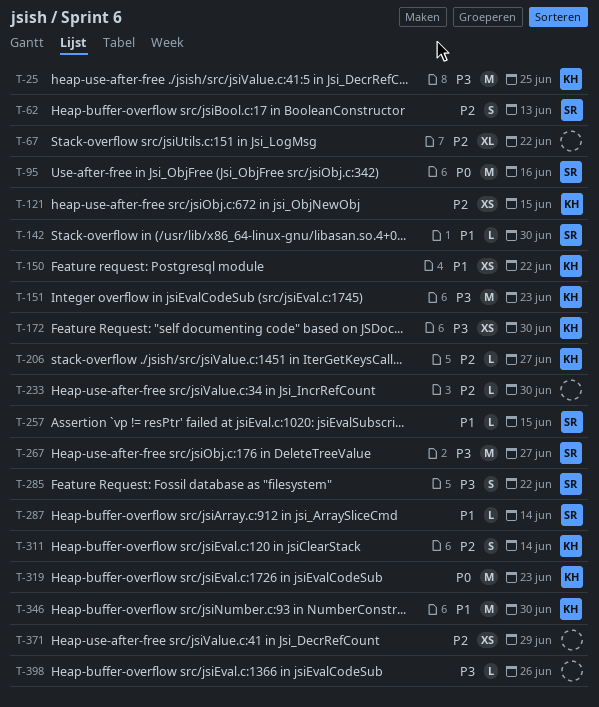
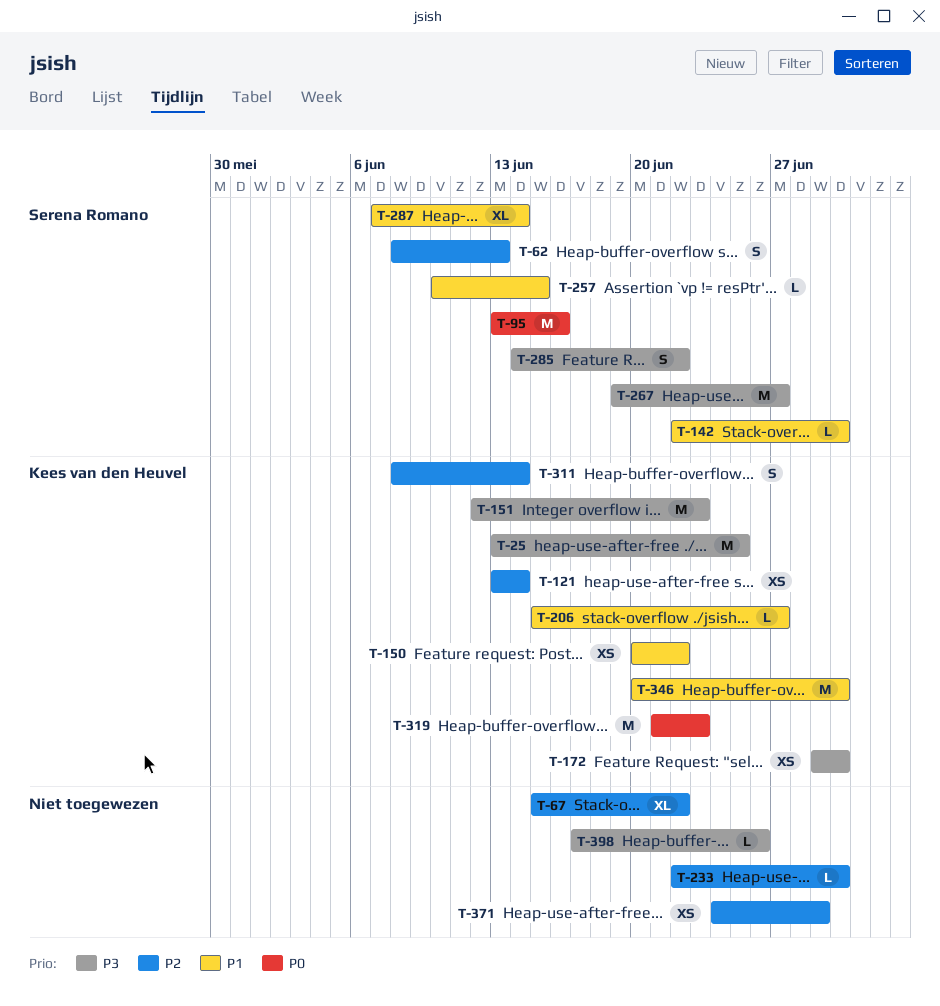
T-121, due: Jun 15 -> Jun 14
T-206, priority: P2 -> P1
T-287, estimate: L -> XL

